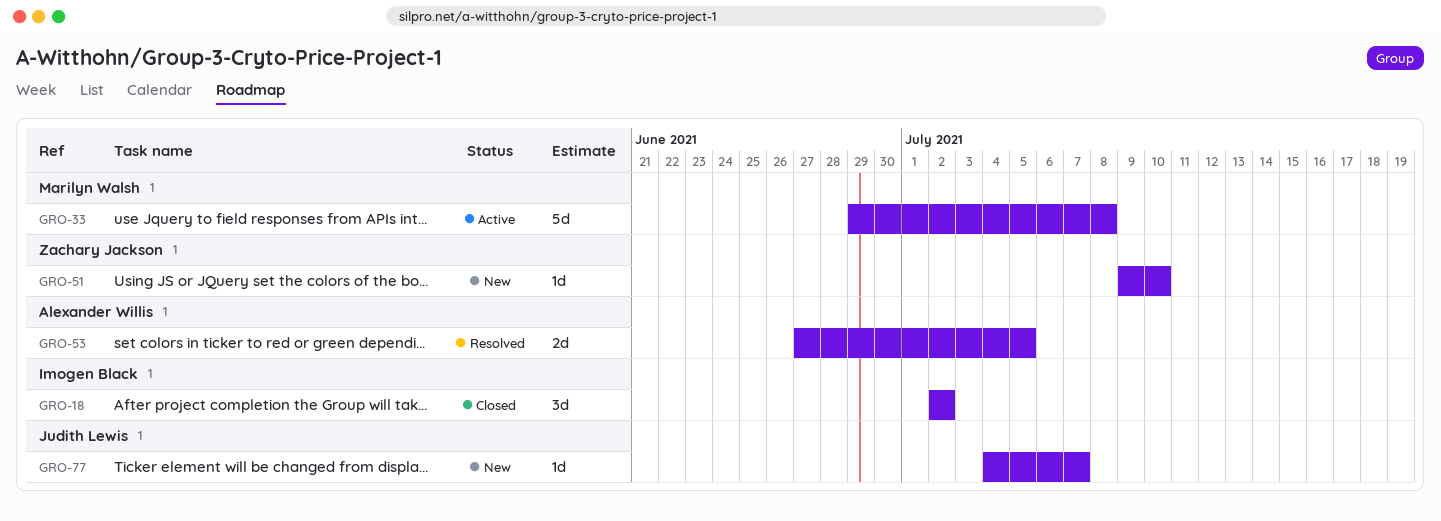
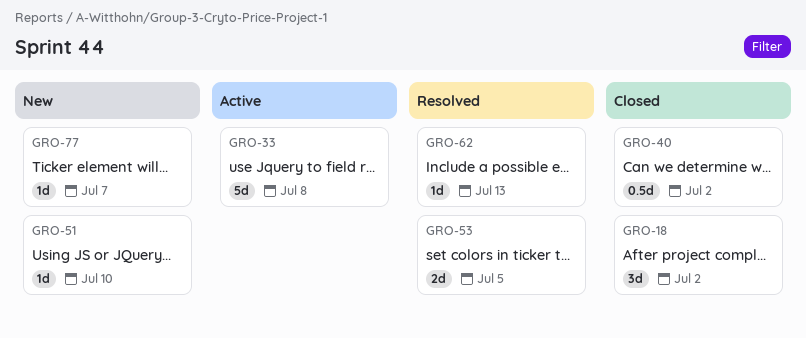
GRO-40: none -> present
GRO-62: none -> present

